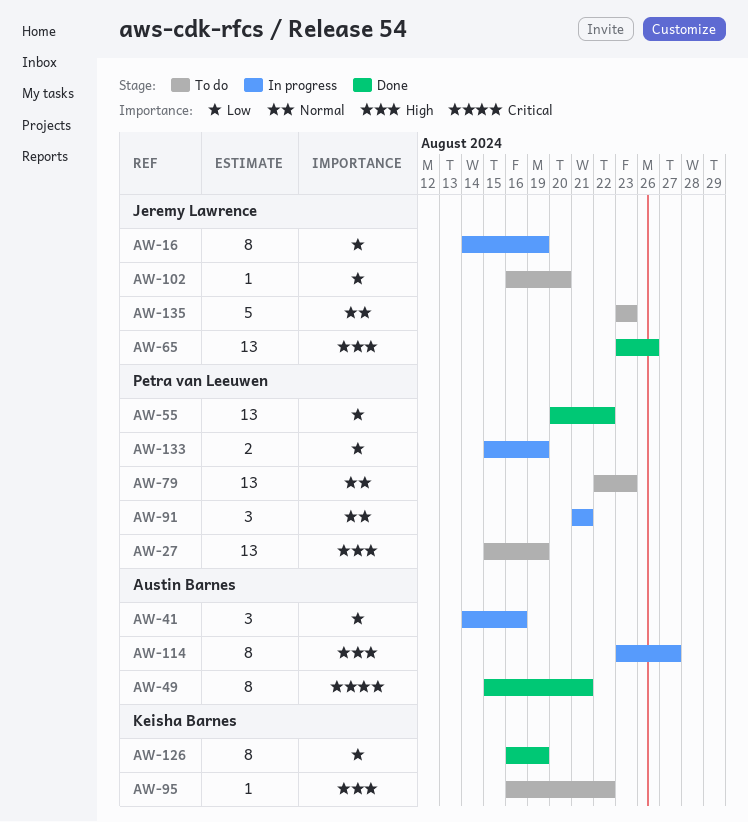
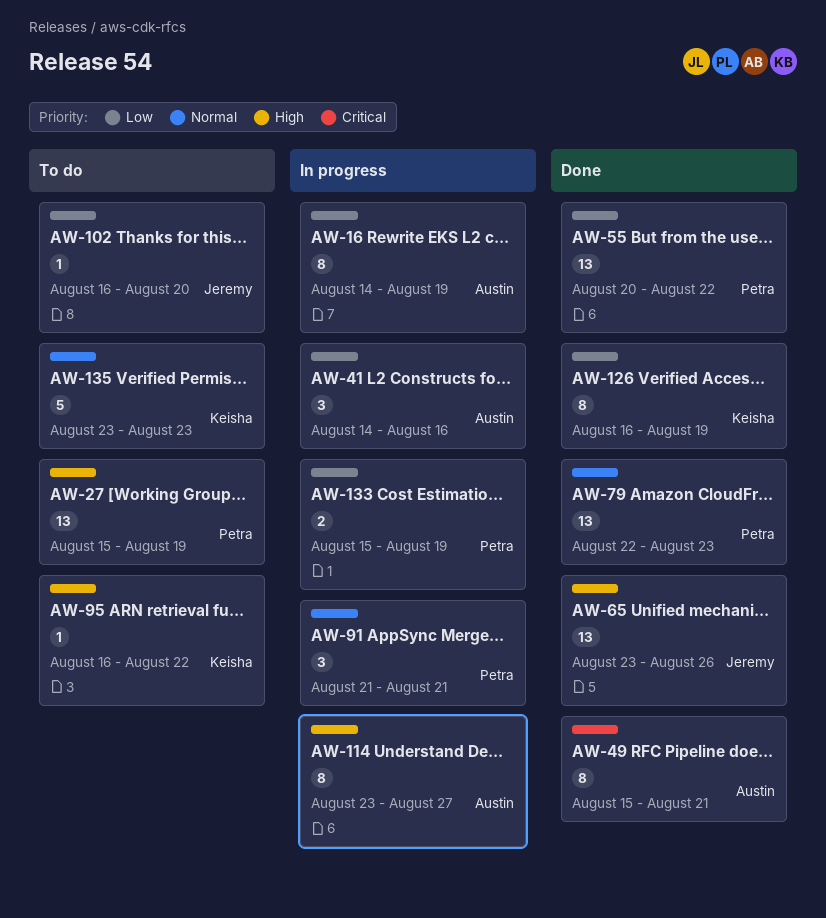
AW-16, owner: Jeremy Lawrence -> Austin Barnes
AW-79, status: To do -> Done
AW-135, owner: Jeremy Lawrence -> Keisha Barnes

